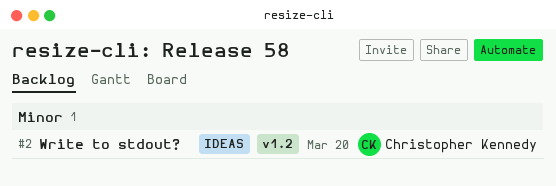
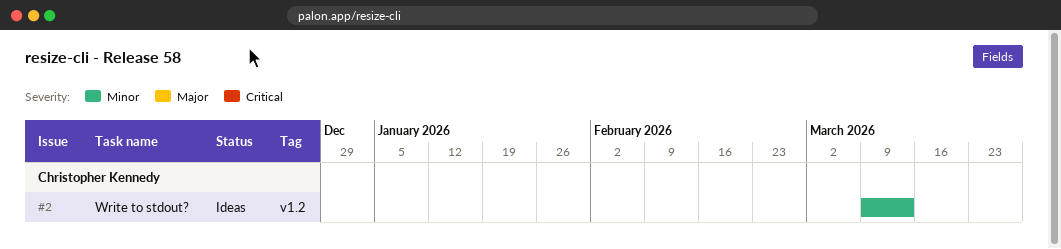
#2, due: Mar 20 -> Mar 13

